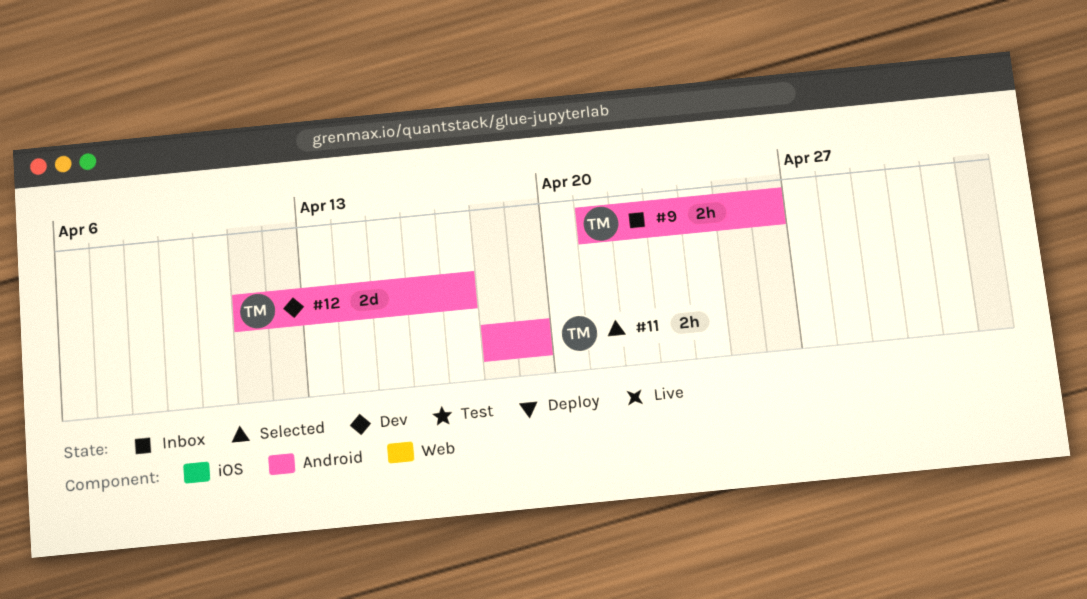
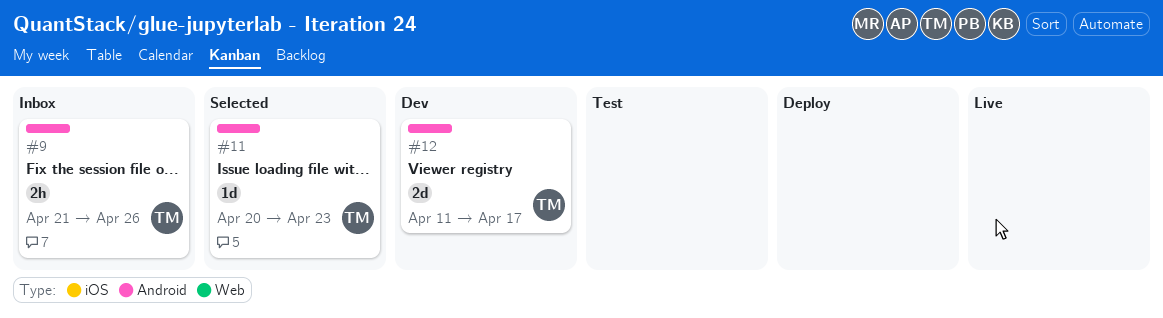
#11, estimate: 2h -> 1d
#11, start: Apr 18 -> Apr 20
#11, due: Apr 19 -> Apr 23

